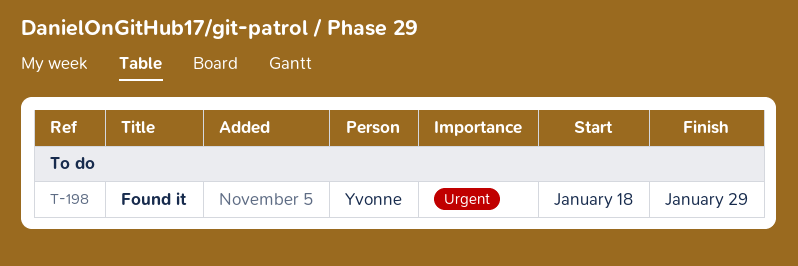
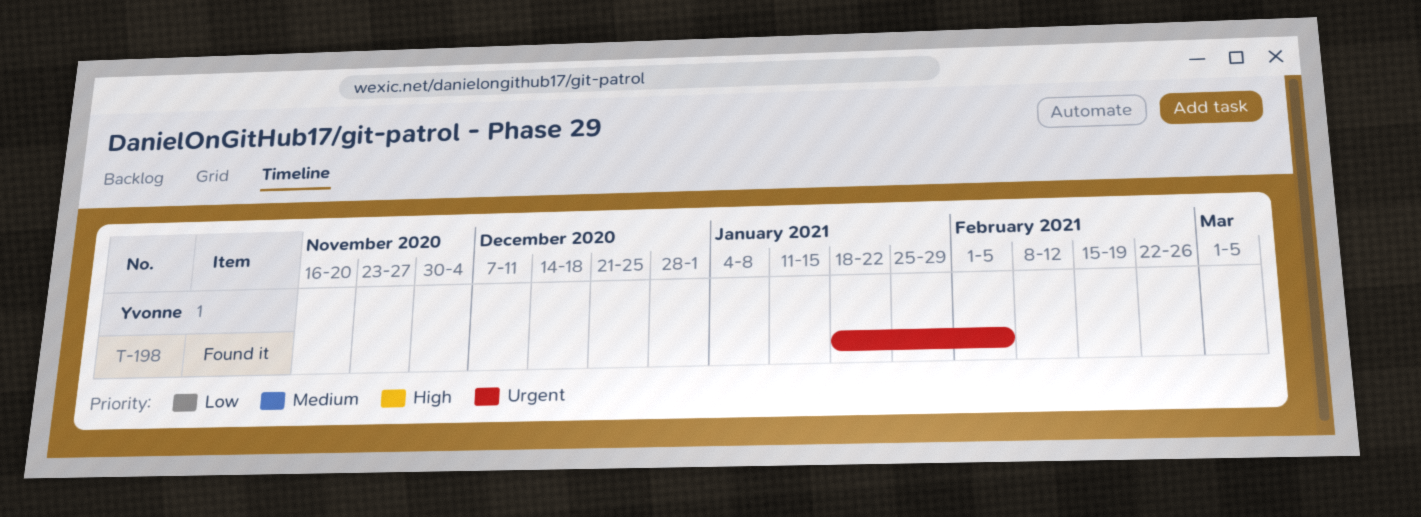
T-198, due: Jan 29 -> Feb 5

